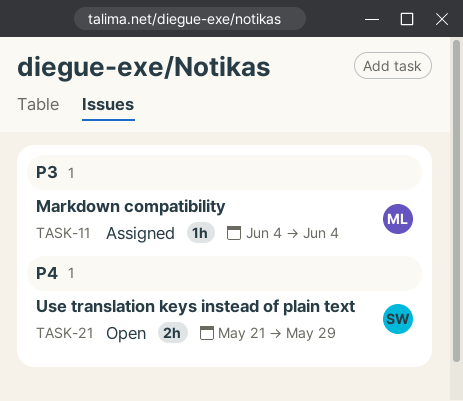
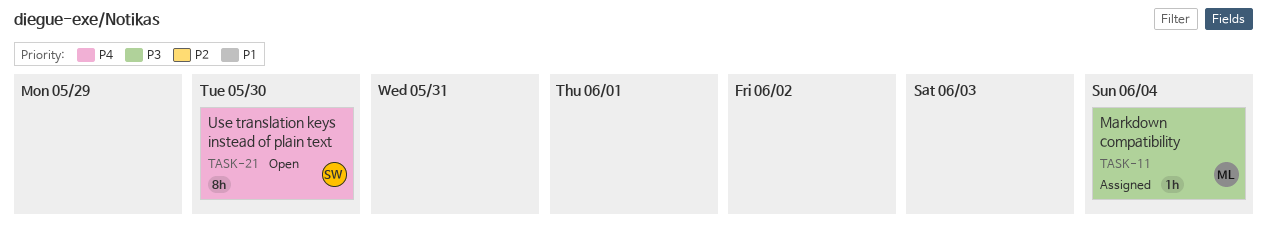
TASK-21, estimate: 2h -> 8h
TASK-21, due: May 29 -> May 30

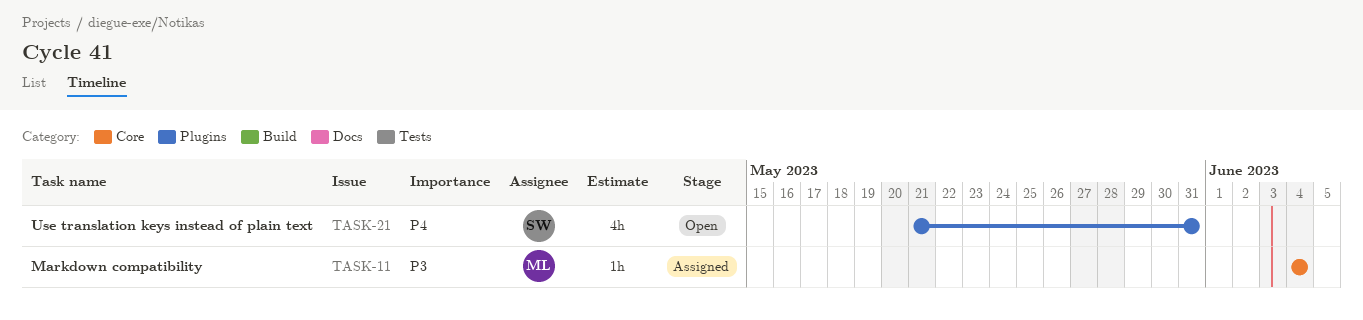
TASK-21, estimate: 8h -> 4h
TASK-21, due: May 30 -> May 31

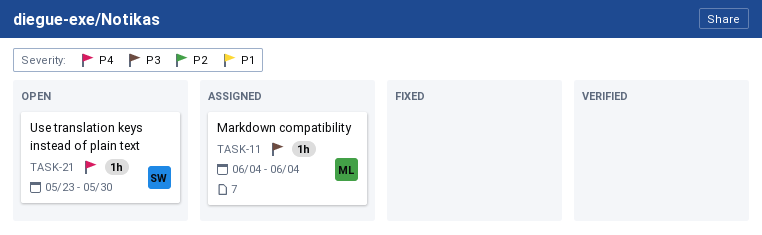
TASK-21, estimate: 4h -> 1h
TASK-21, start: May 21 -> May 23
TASK-21, due: May 31 -> May 30

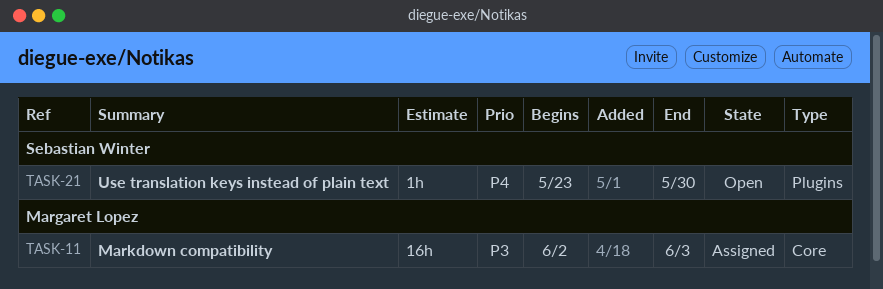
TASK-11, estimate: 1h -> 16h
TASK-11, start: Jun 4 -> Jun 2
TASK-11, due: Jun 4 -> Jun 3

